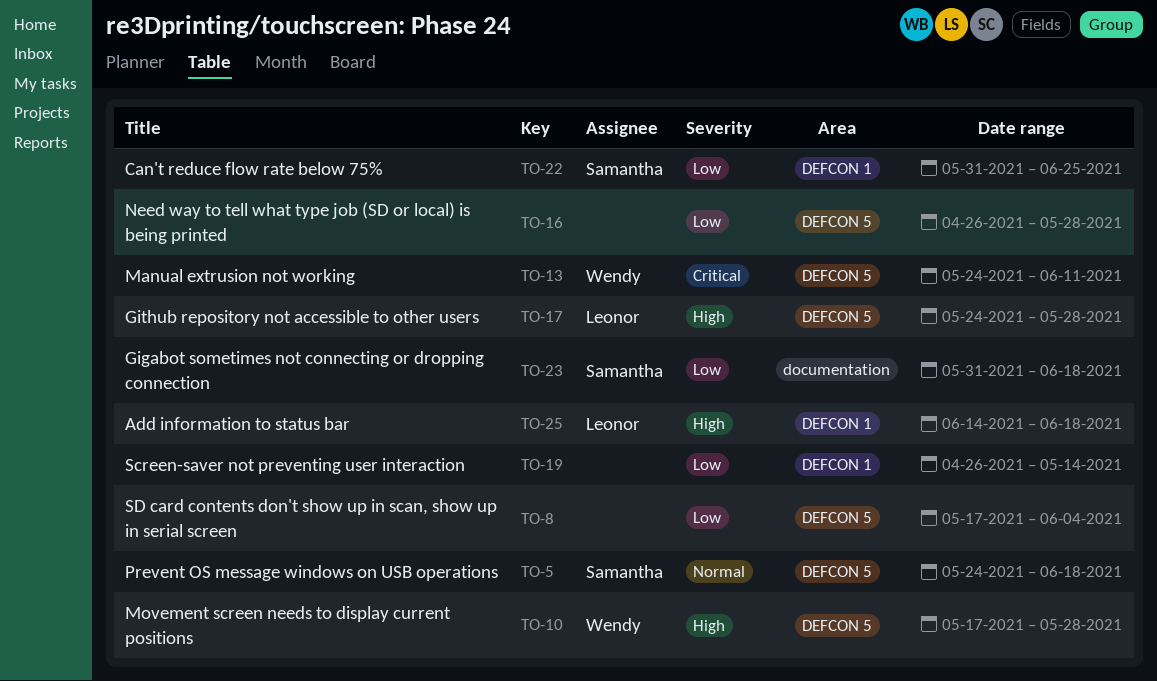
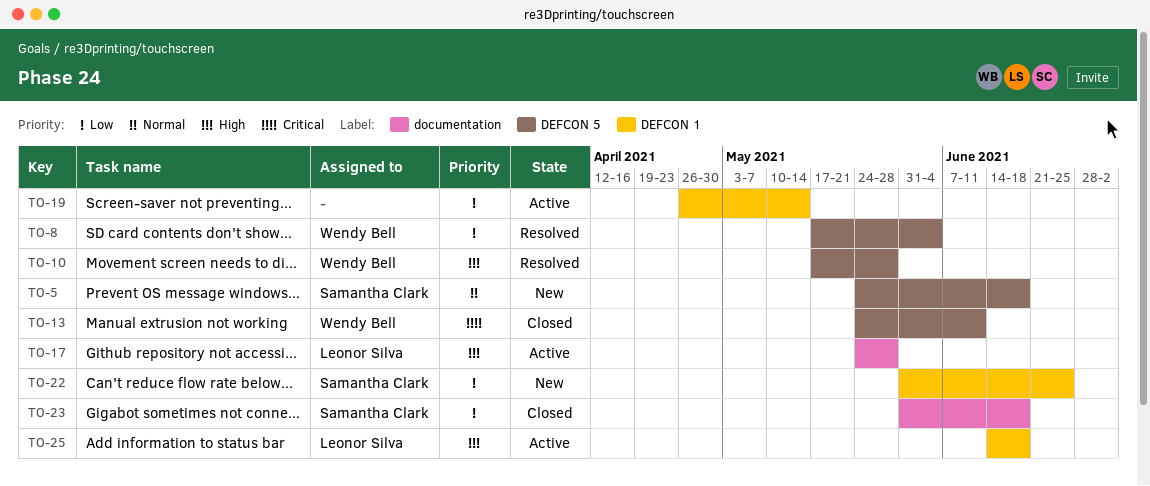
TO-8, owner: none -> Wendy Bell
TO-16: present -> none
TO-17, label: DEFCON 5 -> documentation

